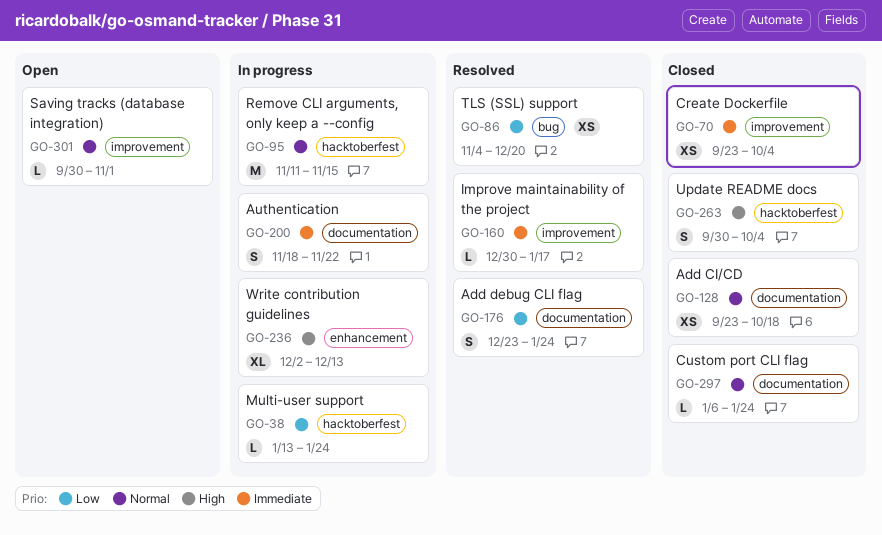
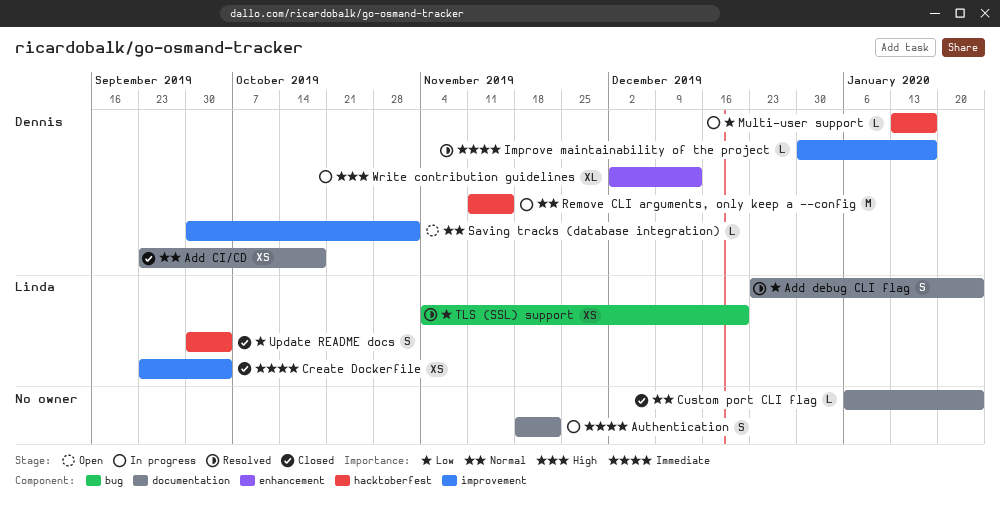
Multi-user support, due: Jan 24 -> Jan 17
Update README docs, priority: High -> Low

